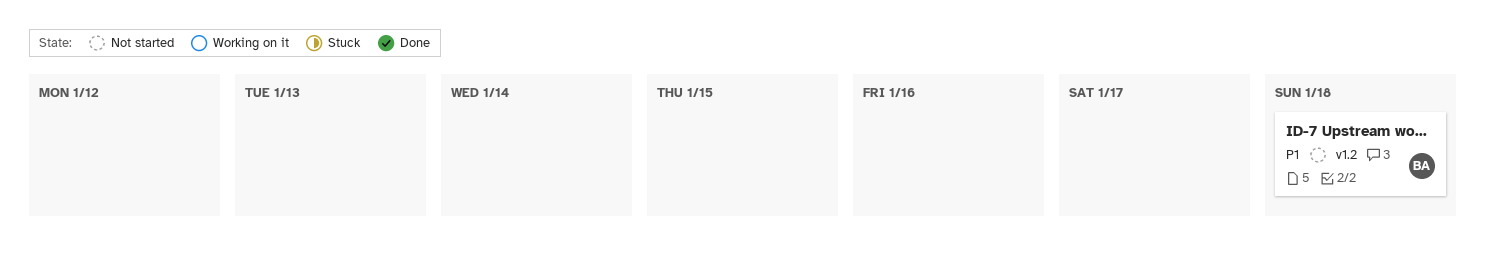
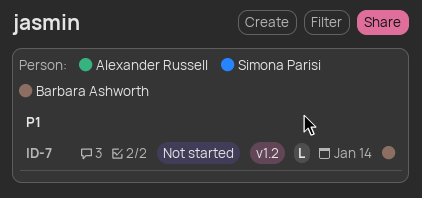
ID-7, due: Jan 18 -> Jan 14

